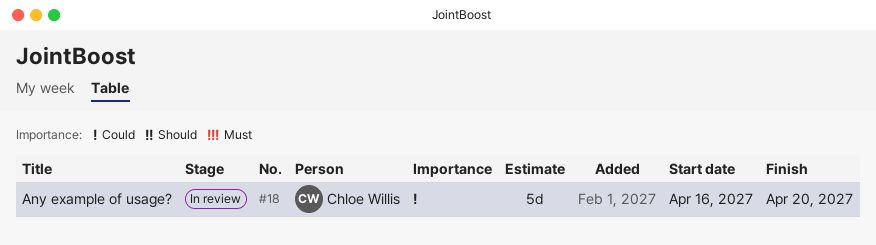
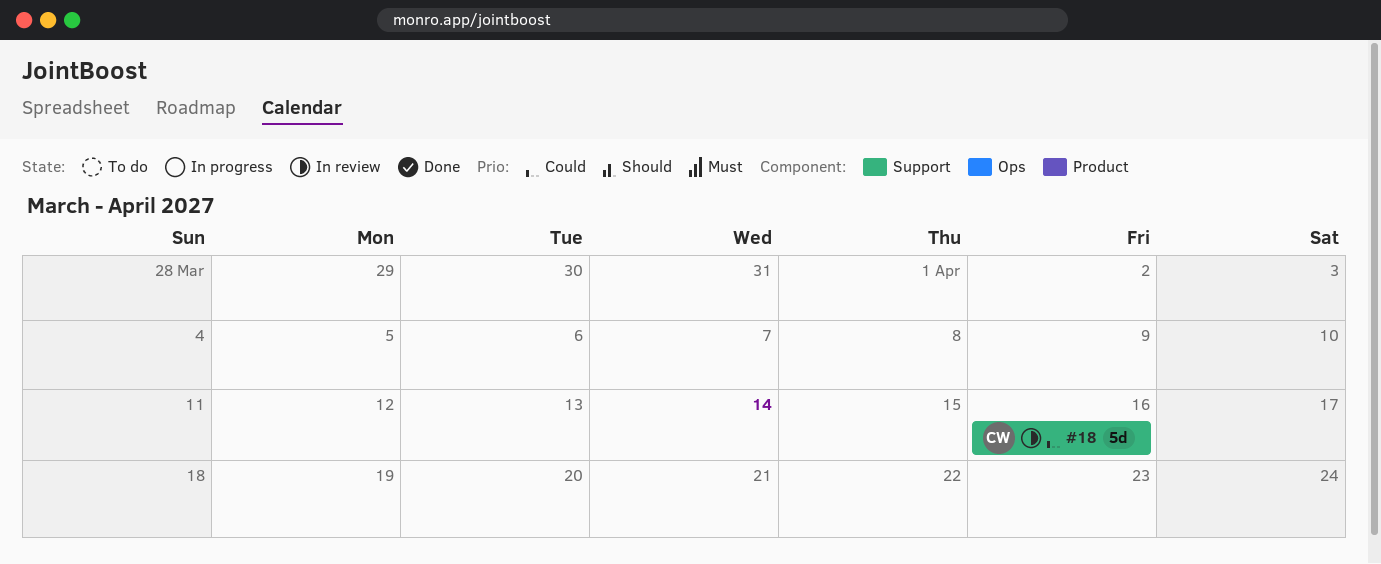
#18, due: Apr 20 -> Apr 16

